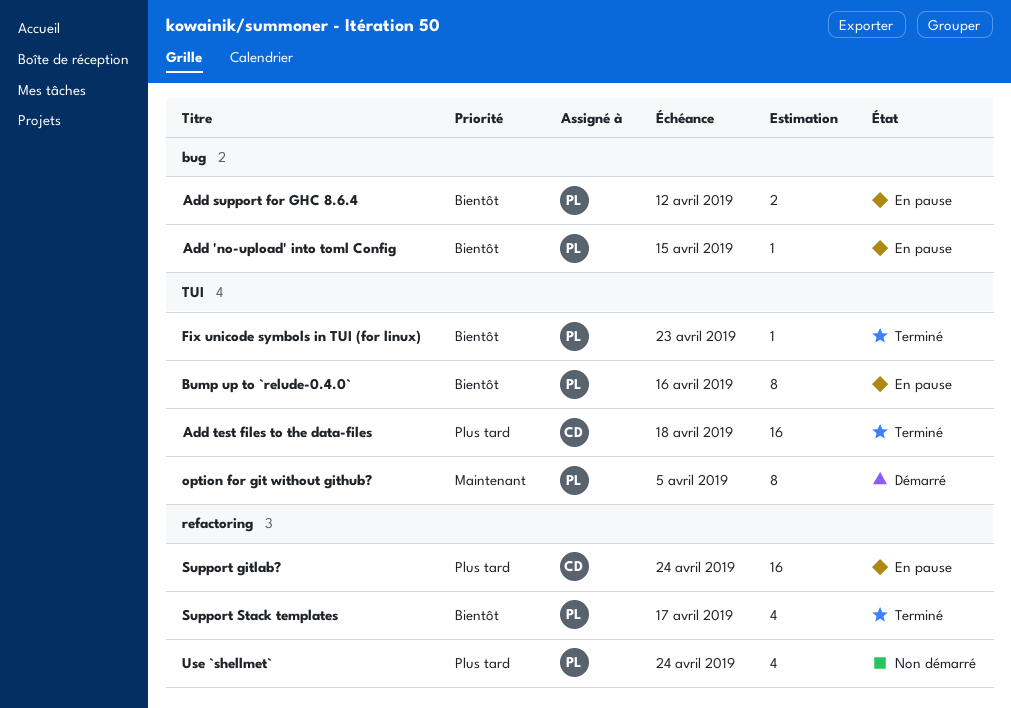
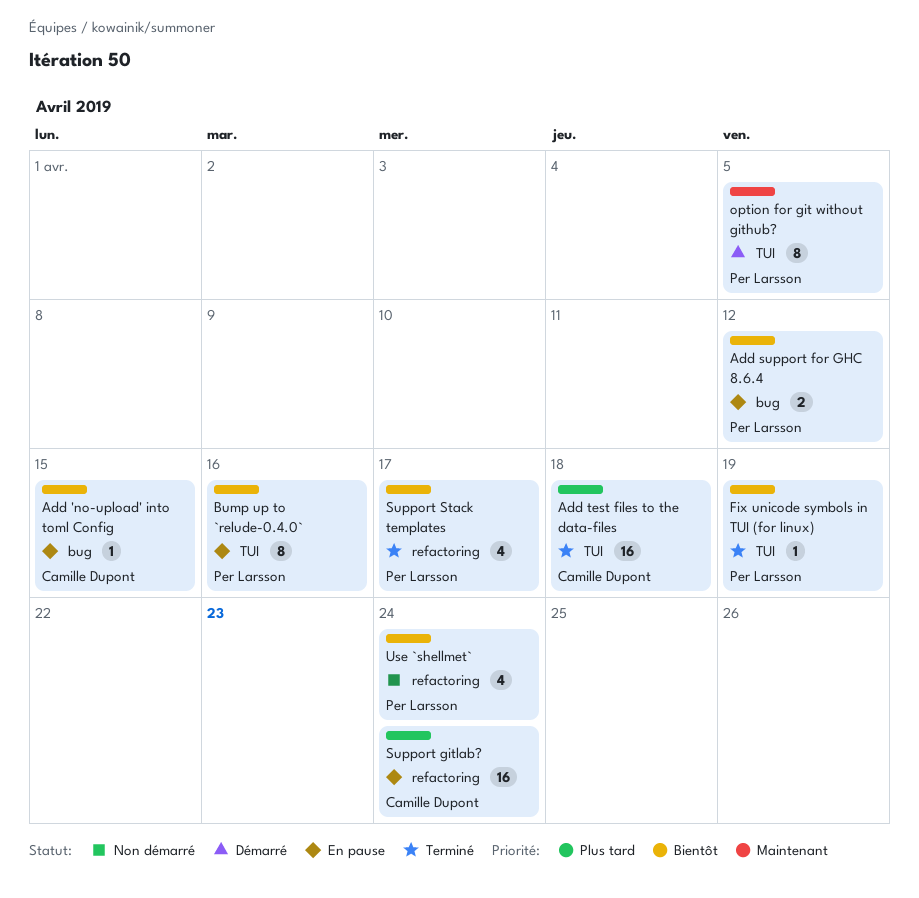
Add 'no-upload' into toml Config, owner: Per Larsson -> Camille Dupont
Fix unicode symbols in TUI (for linux), due: Apr 23 -> Apr 19
Use `shellmet`, priority: Plus tard -> Bientôt

